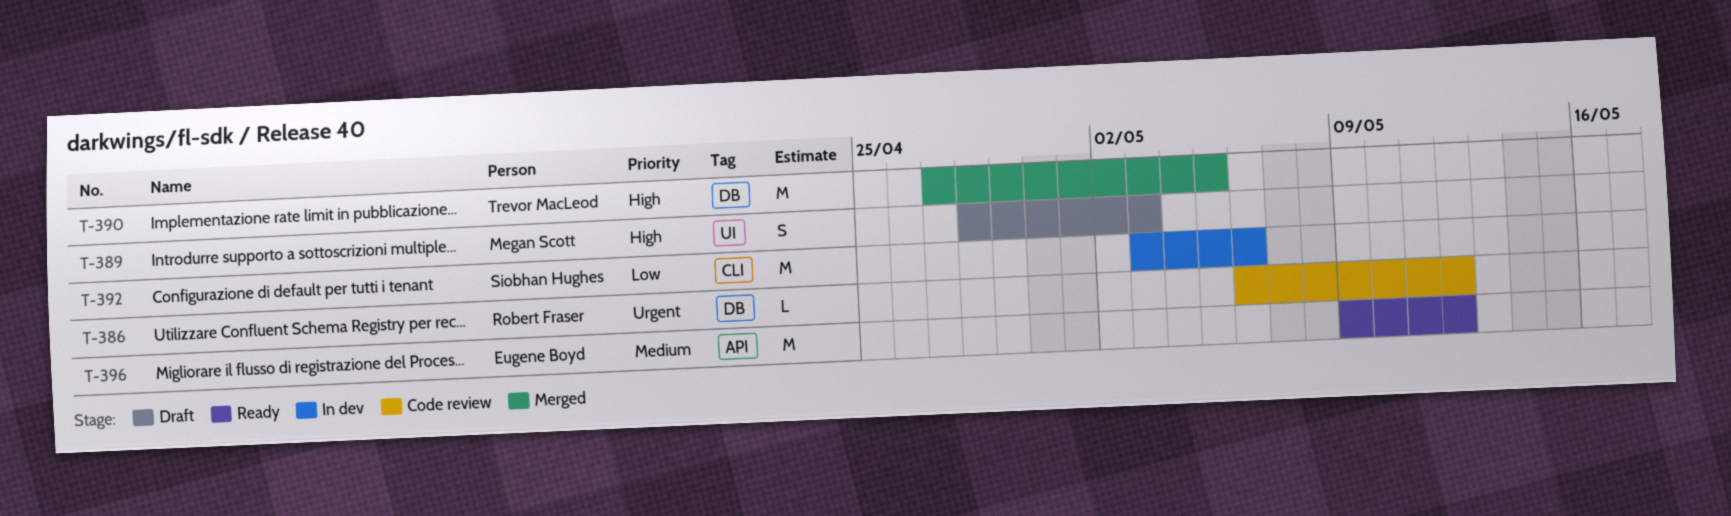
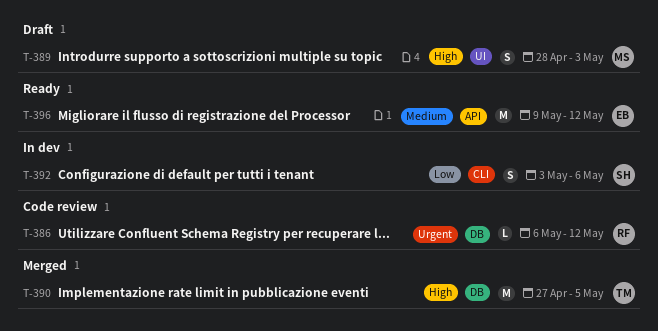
T-392, estimate: M -> S

